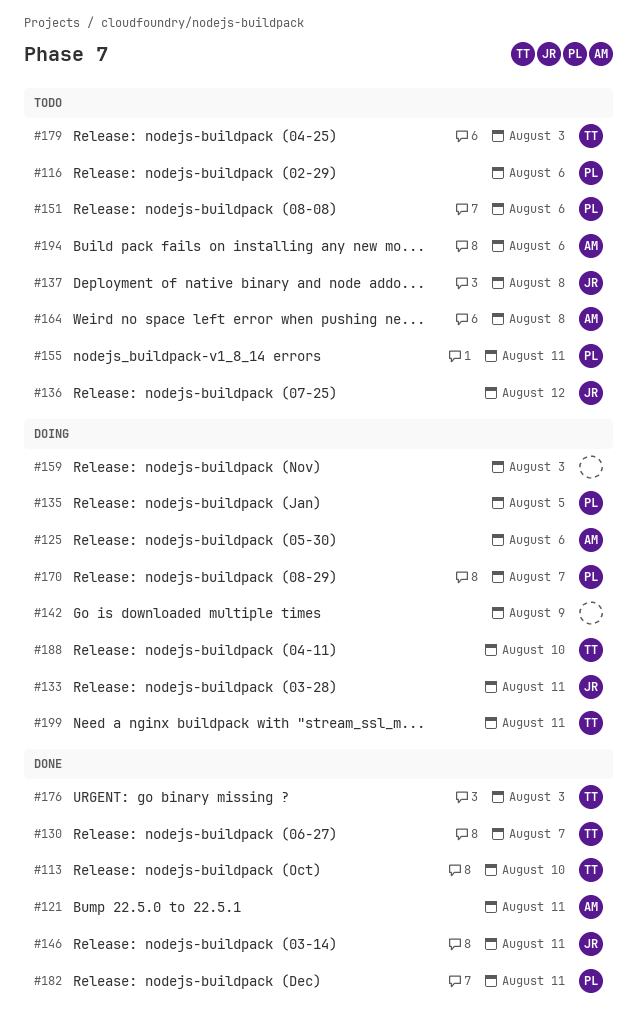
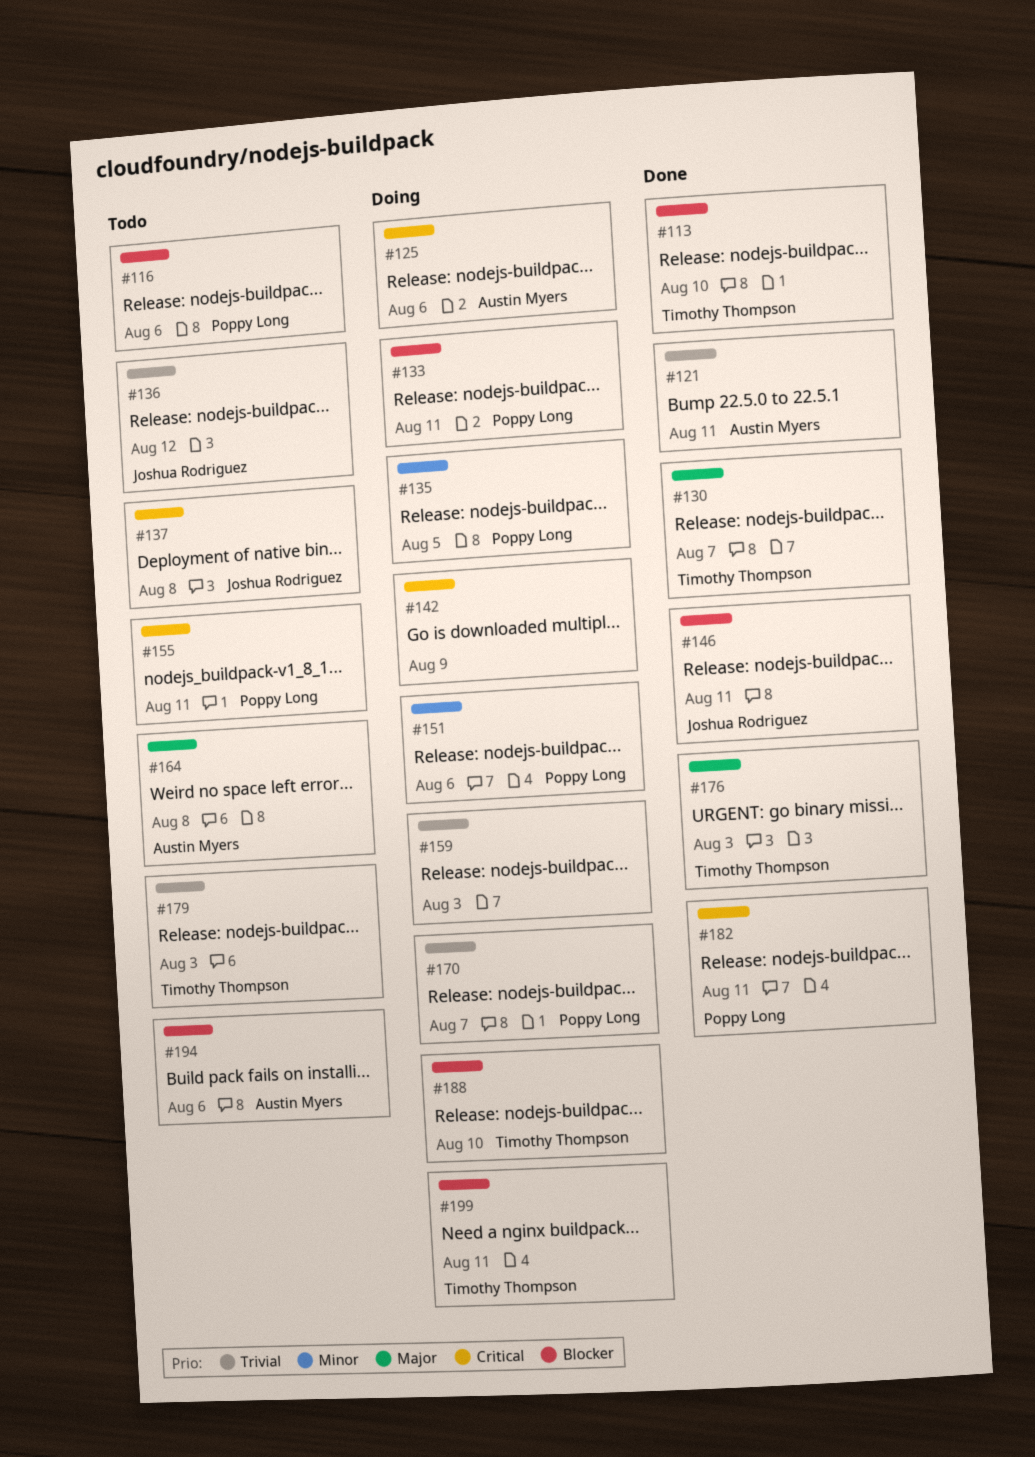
#133, owner: Joshua Rodriguez -> Poppy Long
#151, status: Todo -> Doing

